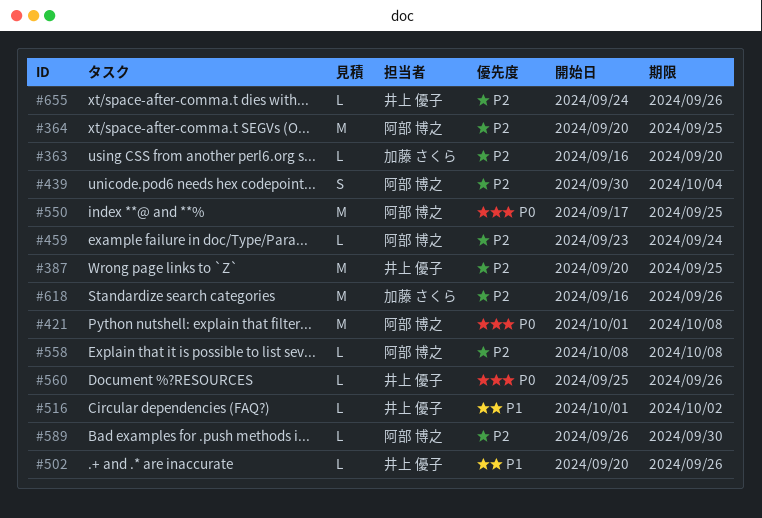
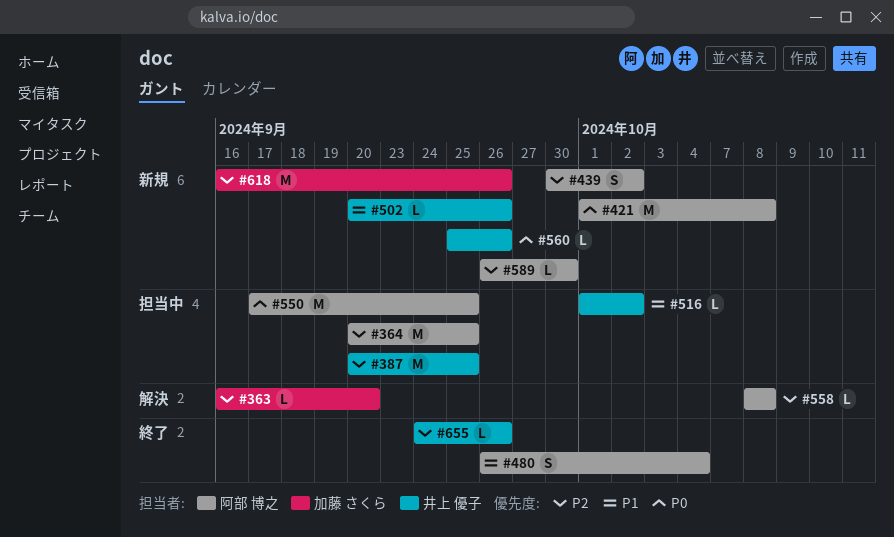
#439, due: Oct 4 -> Oct 2
#459: present -> none
#480: none -> present

